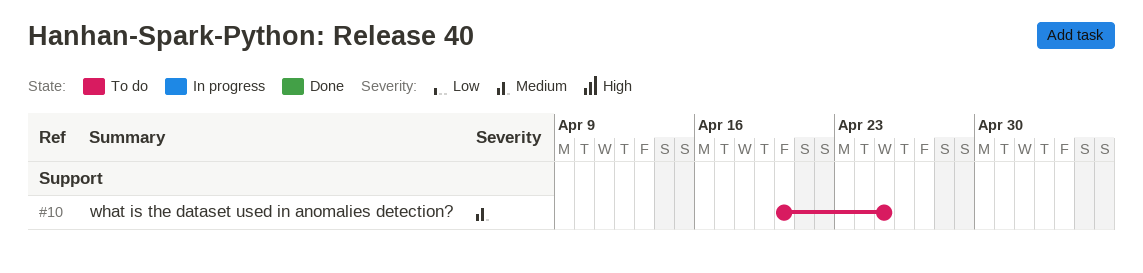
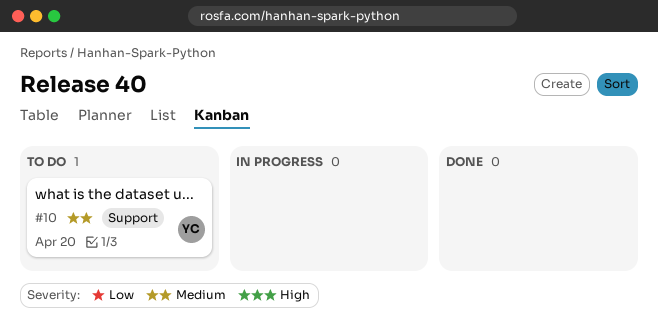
#10, due: Apr 25 -> Apr 20

